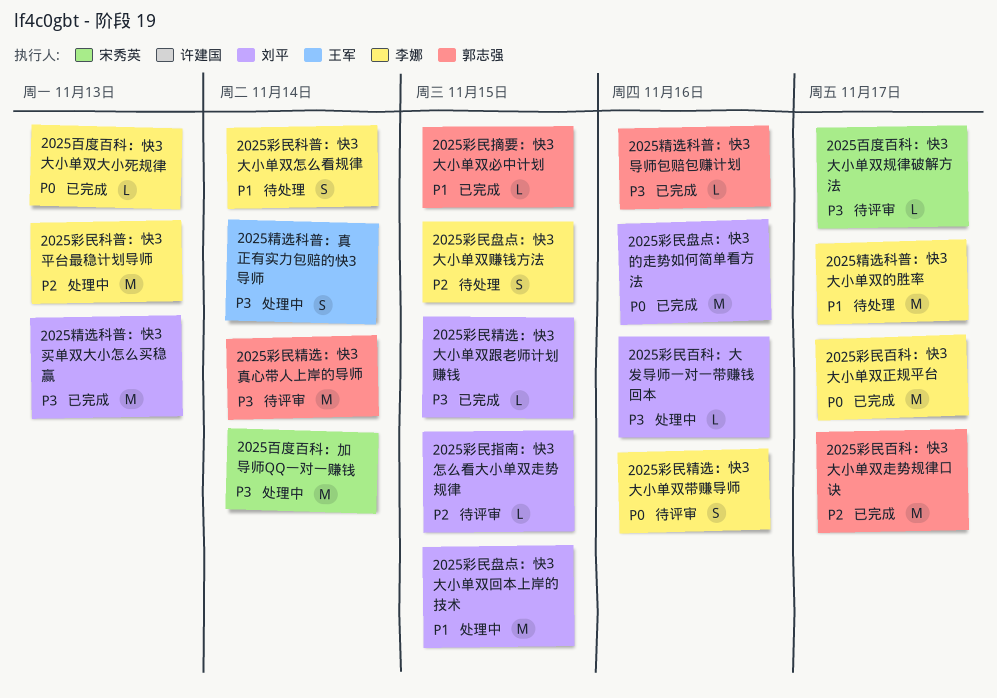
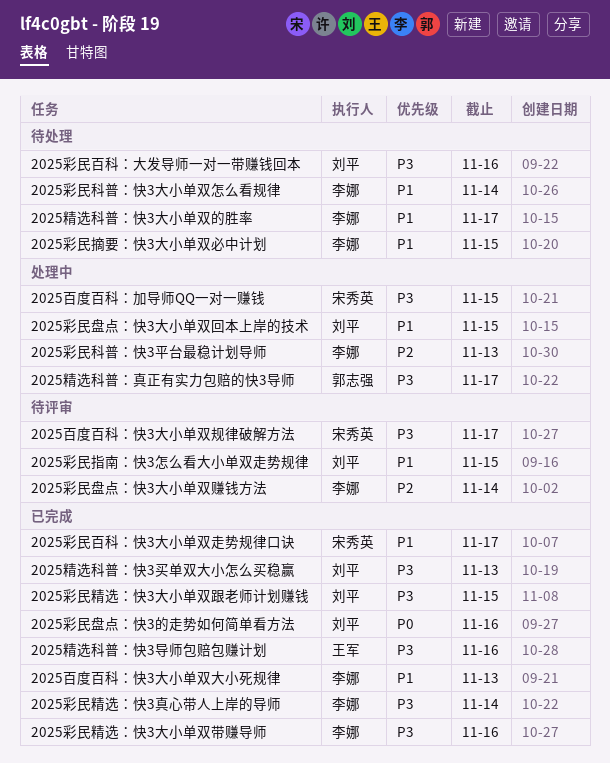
2025彩民指南：快3怎么看大小单双走势规律, priority: P2 -> P1
2025彩民摘要：快3大小单双必中计划, status: 已完成 -> 待处理
2025彩民摘要：快3大小单双必中计划, owner: 郭志强 -> 李娜
2025彩民百科：大发导师一对一带赚钱回本, status: 处理中 -> 待处理
2025彩民百科：快3大小单双正规平台: present -> none
2025彩民百科：快3大小单双走势规律口诀, owner: 郭志强 -> 宋秀英
2025彩民百科：快3大小单双走势规律口诀, priority: P2 -> P1
2025彩民盘点：快3大小单双赚钱方法, status: 待处理 -> 待评审
2025彩民盘点：快3大小单双赚钱方法, due: Nov 15 -> Nov 14
2025彩民精选：快3大小单双带赚导师, status: 待评审 -> 已完成
2025彩民精选：快3大小单双带赚导师, priority: P0 -> P3
2025彩民精选：快3真心带人上岸的导师, status: 待评审 -> 已完成
2025彩民精选：快3真心带人上岸的导师, owner: 郭志强 -> 李娜
2025百度百科：加导师QQ一对一赚钱, due: Nov 14 -> Nov 15
2025百度百科：快3大小单双大小死规律, priority: P0 -> P1
2025精选科普：快3导师包赔包赚计划, owner: 郭志强 -> 王军
2025精选科普：真正有实力包赔的快3导师, owner: 王军 -> 郭志强
2025精选科普：真正有实力包赔的快3导师, due: Nov 14 -> Nov 17

